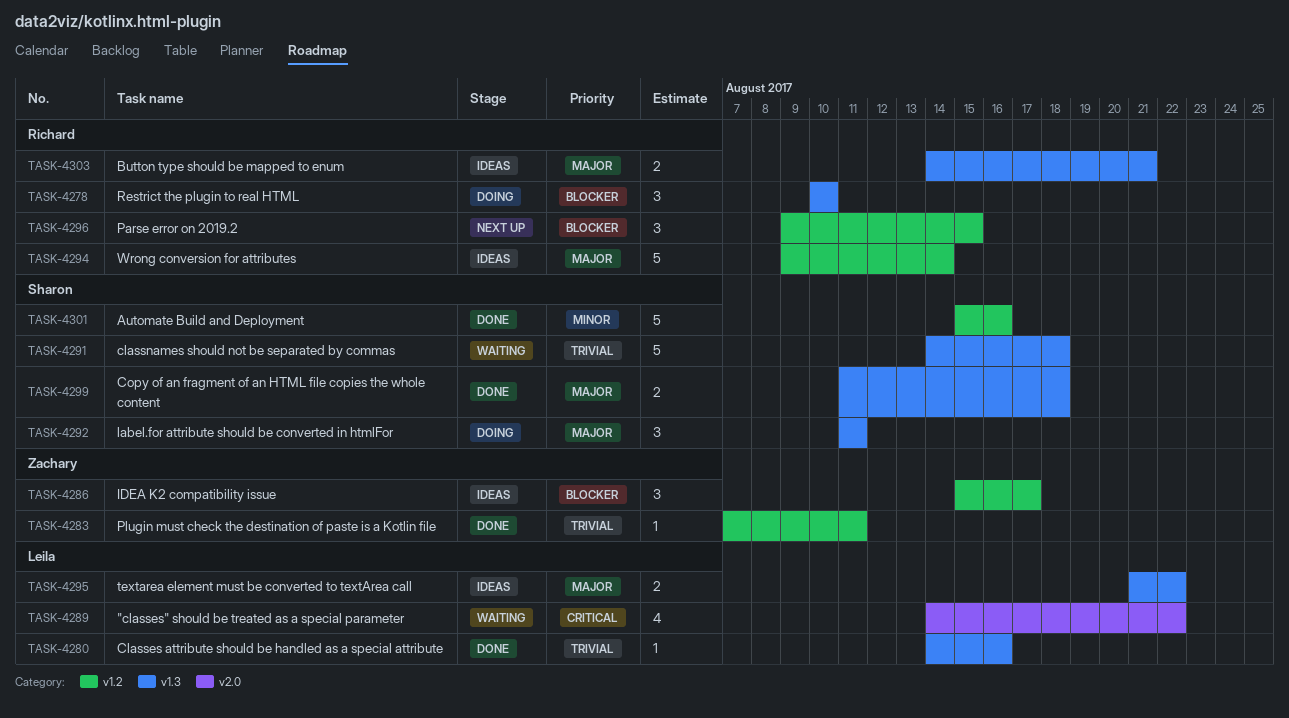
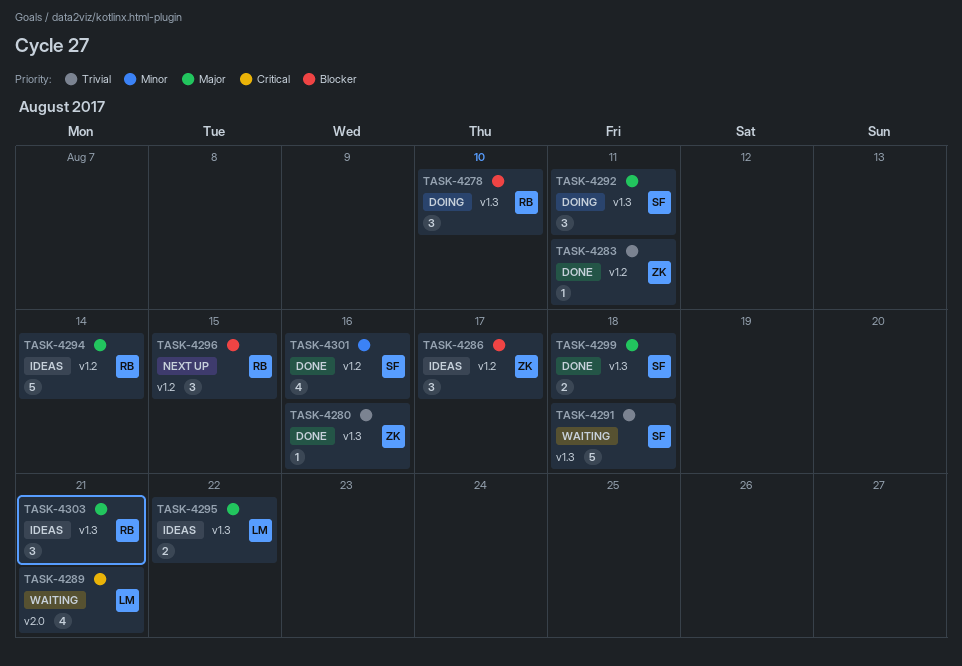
TASK-4280, owner: Leila -> Zachary
TASK-4289, due: Aug 22 -> Aug 21
TASK-4301, estimate: 5 -> 4
TASK-4303, estimate: 2 -> 3

